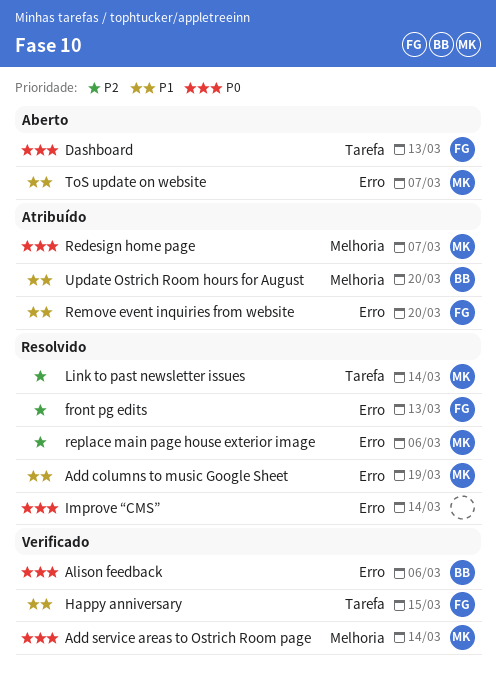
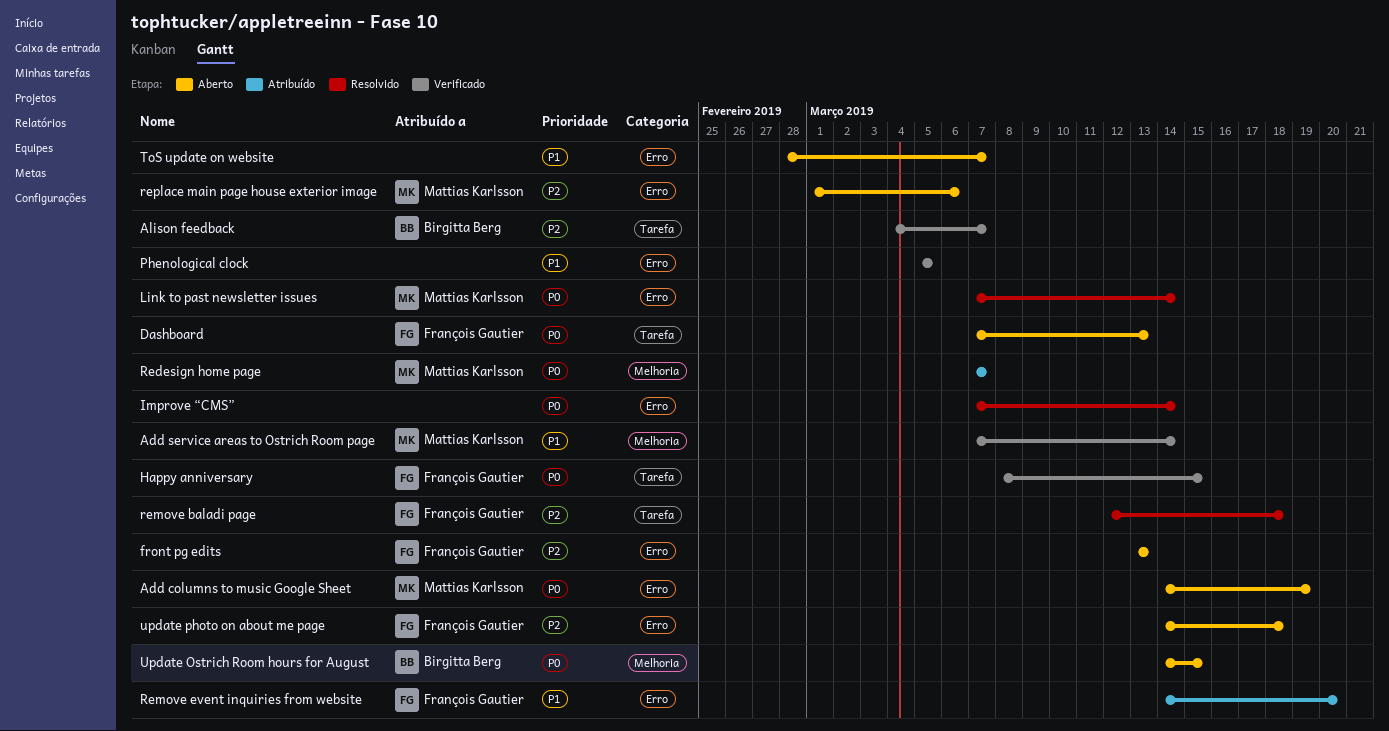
Add columns to music Google Sheet, status: Resolvido -> Aberto
Add columns to music Google Sheet, priority: P1 -> P0
Add service areas to Ostrich Room page, priority: P0 -> P1
Alison feedback, priority: P0 -> P2
Alison feedback, label: Erro -> Tarefa
Alison feedback, due: Mar 6 -> Mar 7
front pg edits, status: Resolvido -> Aberto
Happy anniversary, priority: P1 -> P0
Link to past newsletter issues, priority: P2 -> P0
Link to past newsletter issues, label: Tarefa -> Erro
Phenological clock: none -> present
remove baladi page: none -> present
replace main page house exterior image, status: Resolvido -> Aberto
ToS update on website, owner: Mattias Karlsson -> none
Update Ostrich Room hours for August, status: Atribuído -> Aberto
Update Ostrich Room hours for August, priority: P1 -> P0
Update Ostrich Room hours for August, due: Mar 20 -> Mar 15
update photo on about me page: none -> present

